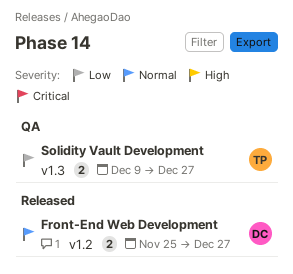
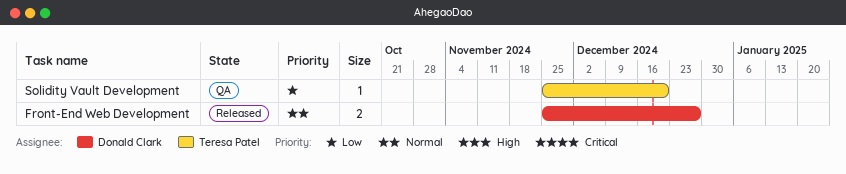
Solidity Vault Development, estimate: 2 -> 1
Solidity Vault Development, start: Dec 9 -> Nov 25
Solidity Vault Development, due: Dec 27 -> Dec 20

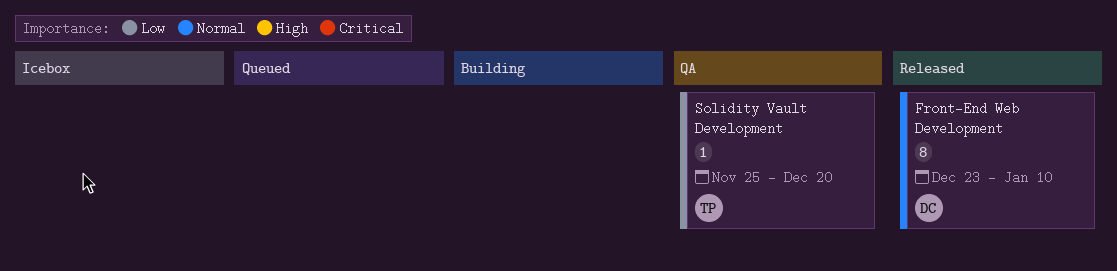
Front-End Web Development, estimate: 2 -> 8
Front-End Web Development, start: Nov 25 -> Dec 23
Front-End Web Development, due: Dec 27 -> Jan 10

